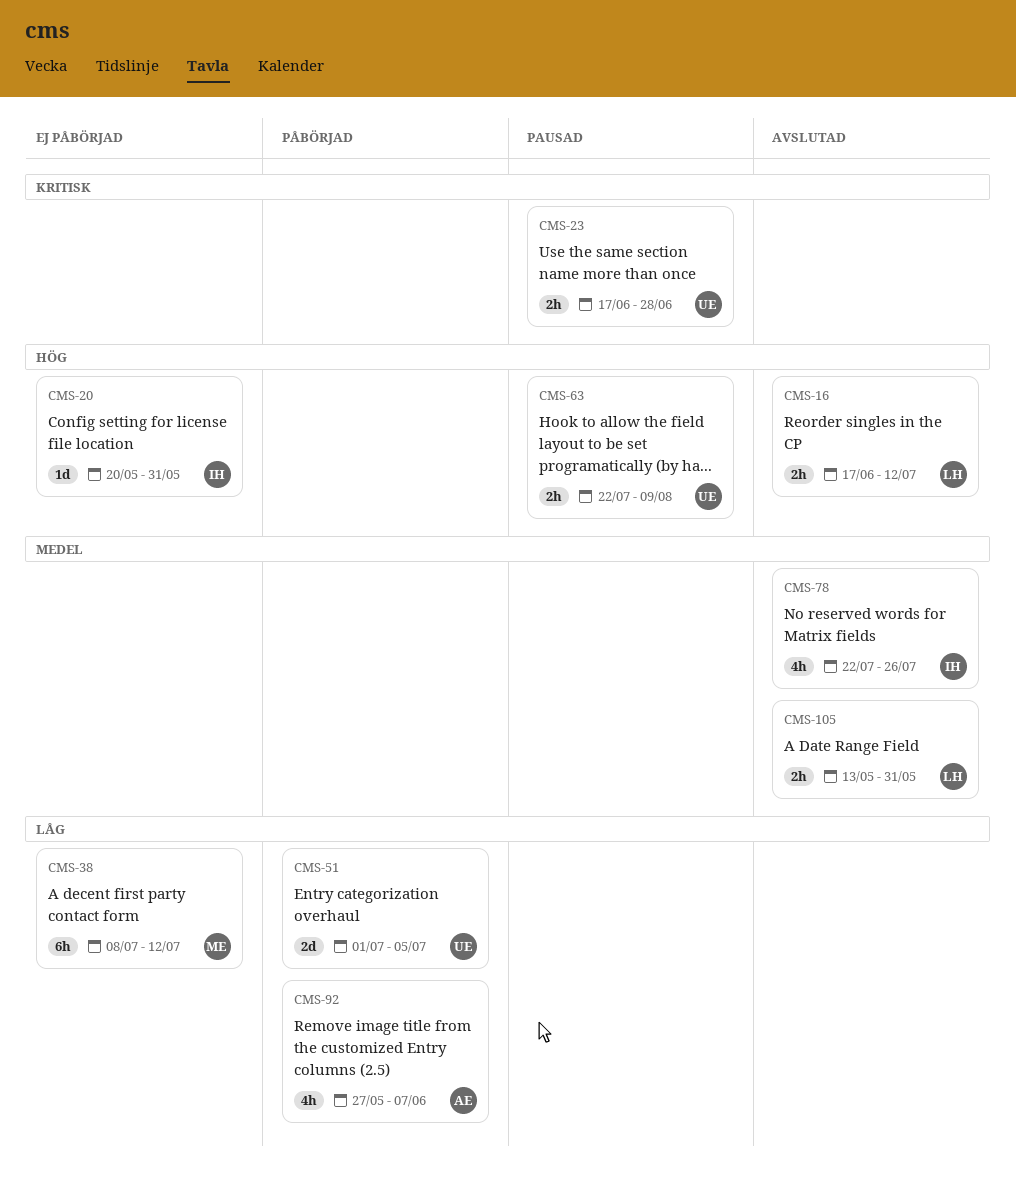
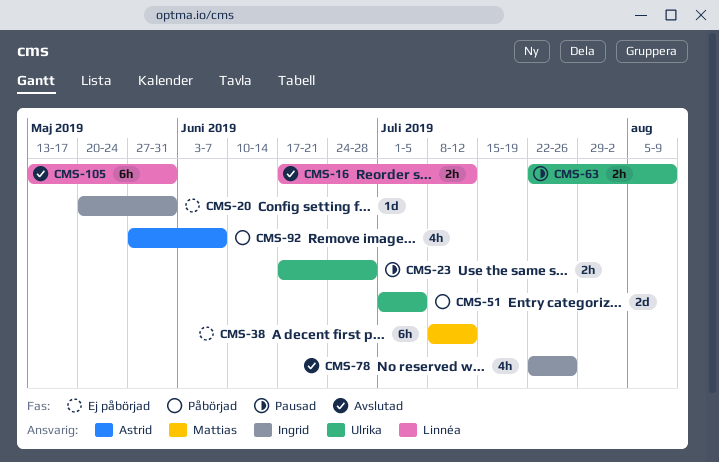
CMS-105, estimate: 2h -> 6h

